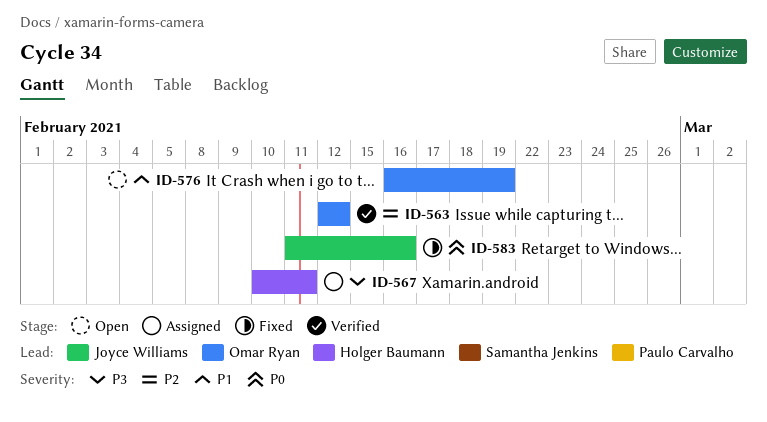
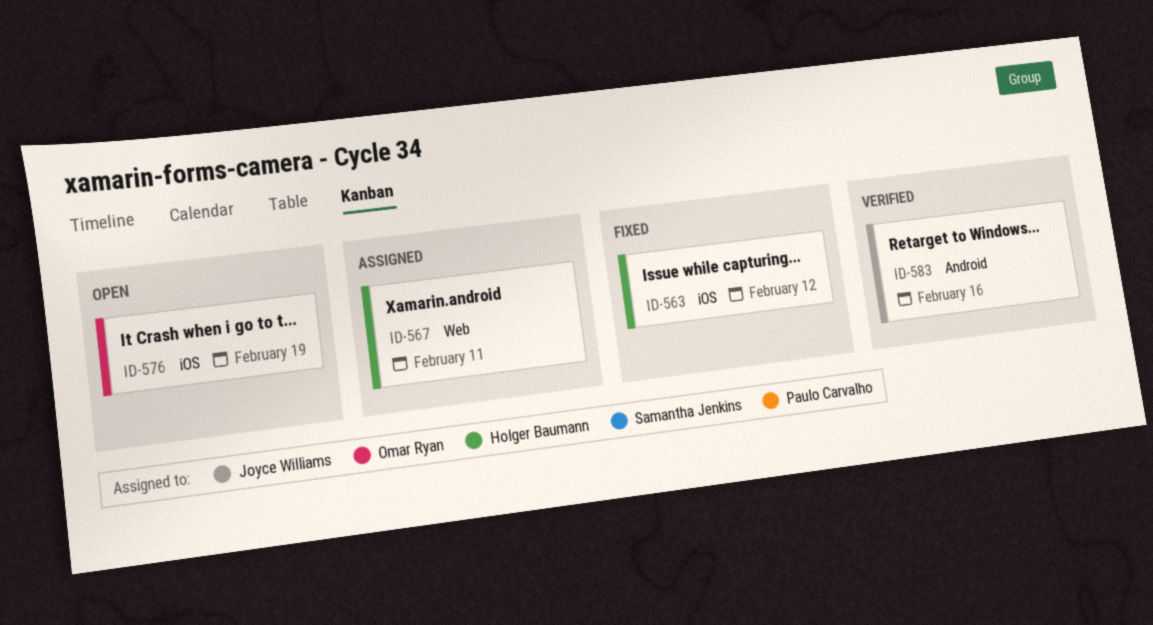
ID-563, status: Verified -> Fixed
ID-563, owner: Omar Ryan -> Holger Baumann
ID-583, status: Fixed -> Verified

